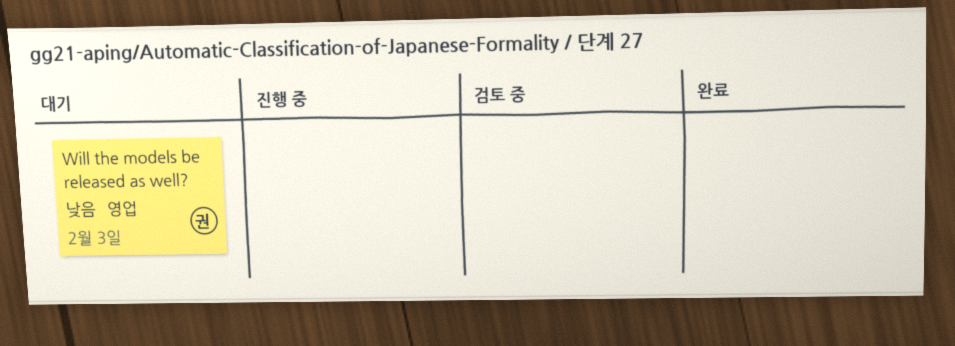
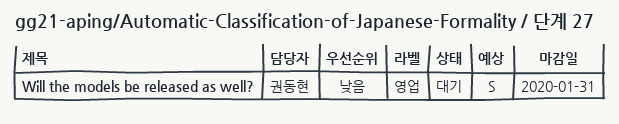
Will the models be released as well?, due: Feb 3 -> Jan 31

